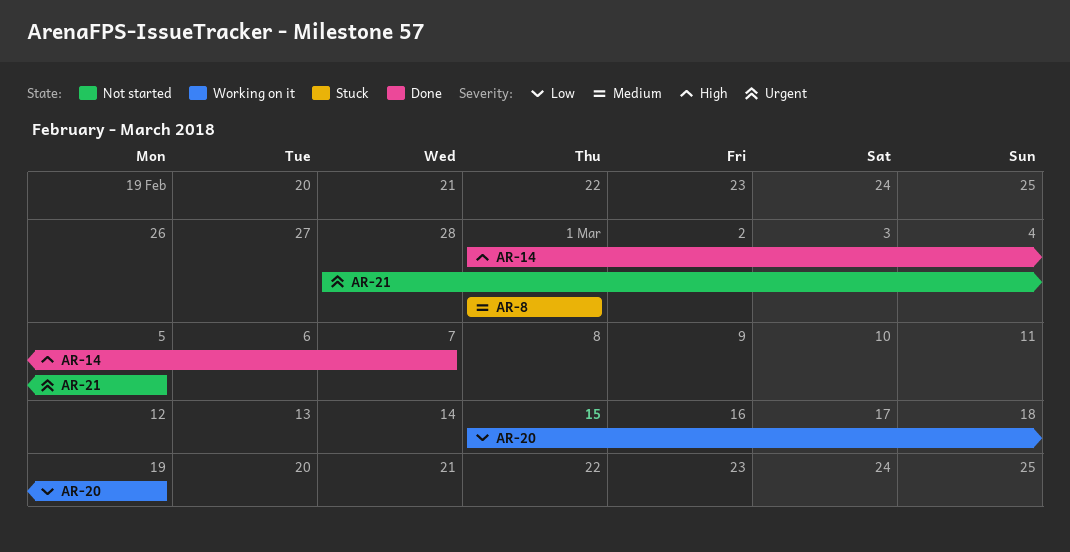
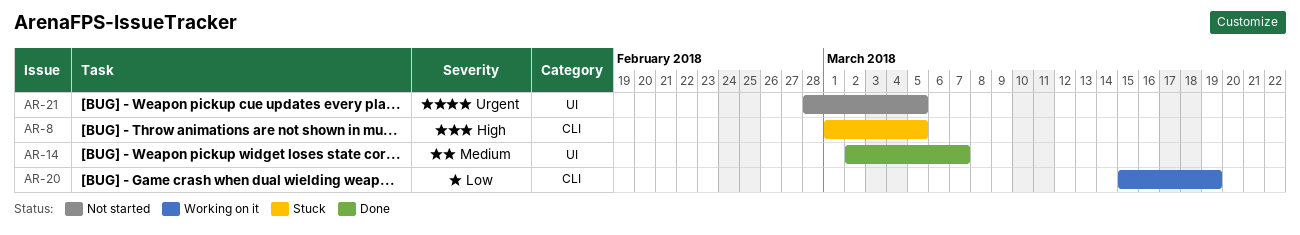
AR-8, priority: Medium -> High
AR-8, due: Mar 1 -> Mar 5
AR-14, priority: High -> Medium
AR-14, start: Mar 1 -> Mar 2

